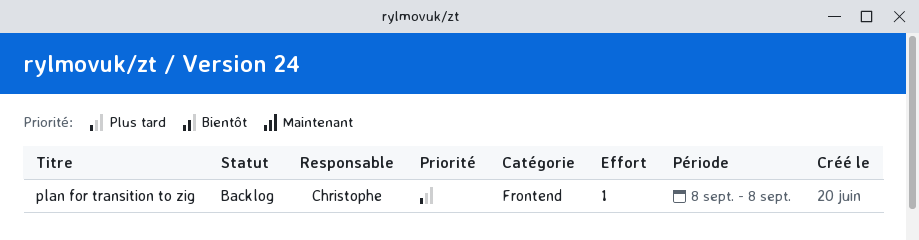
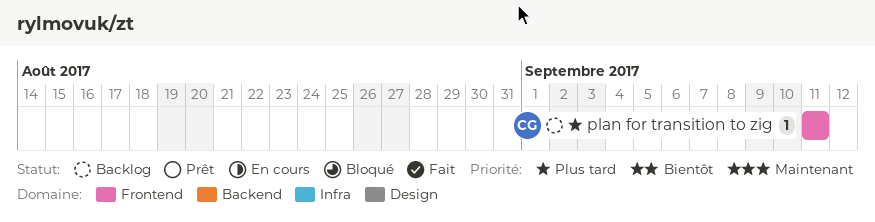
plan for transition to zig, start: Sep 8 -> Sep 11
plan for transition to zig, due: Sep 8 -> Sep 11

